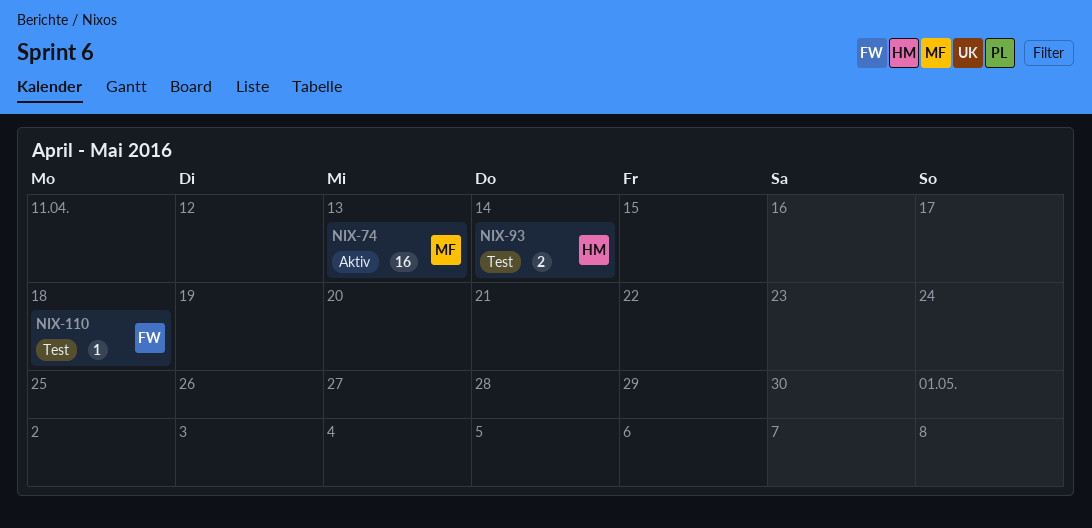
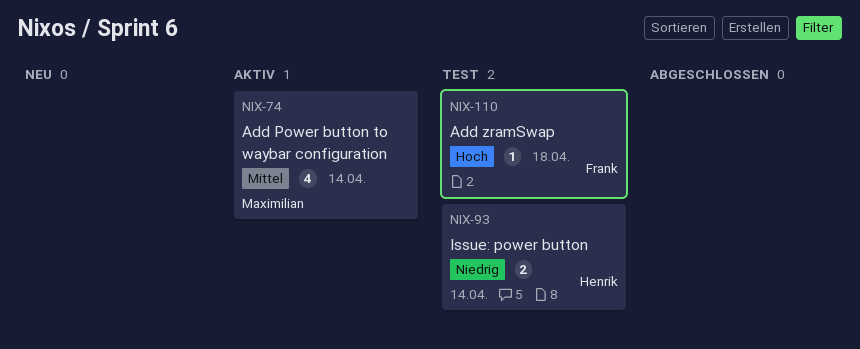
NIX-74, estimate: 16 -> 4
NIX-74, due: Apr 13 -> Apr 14

